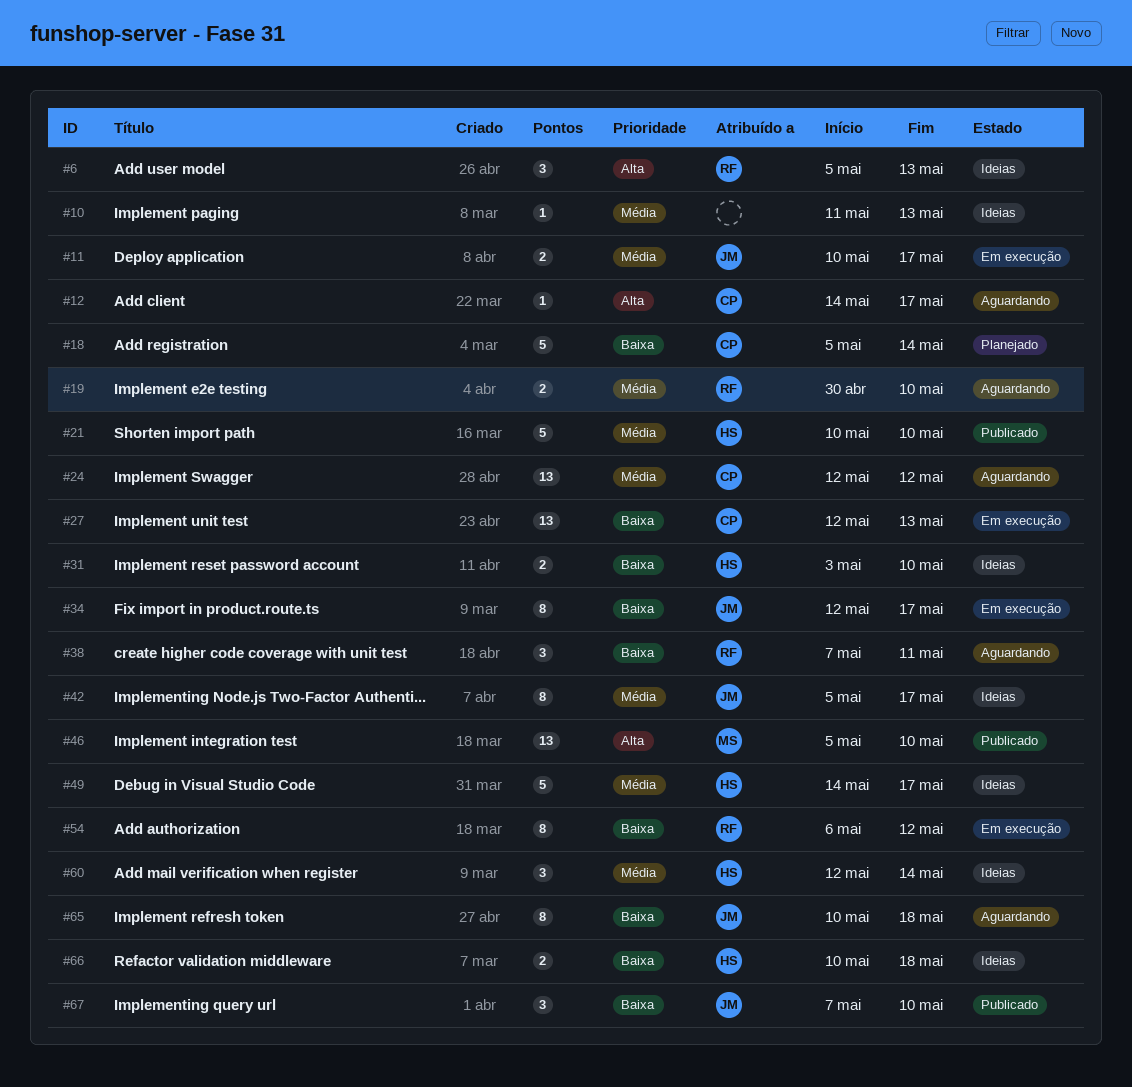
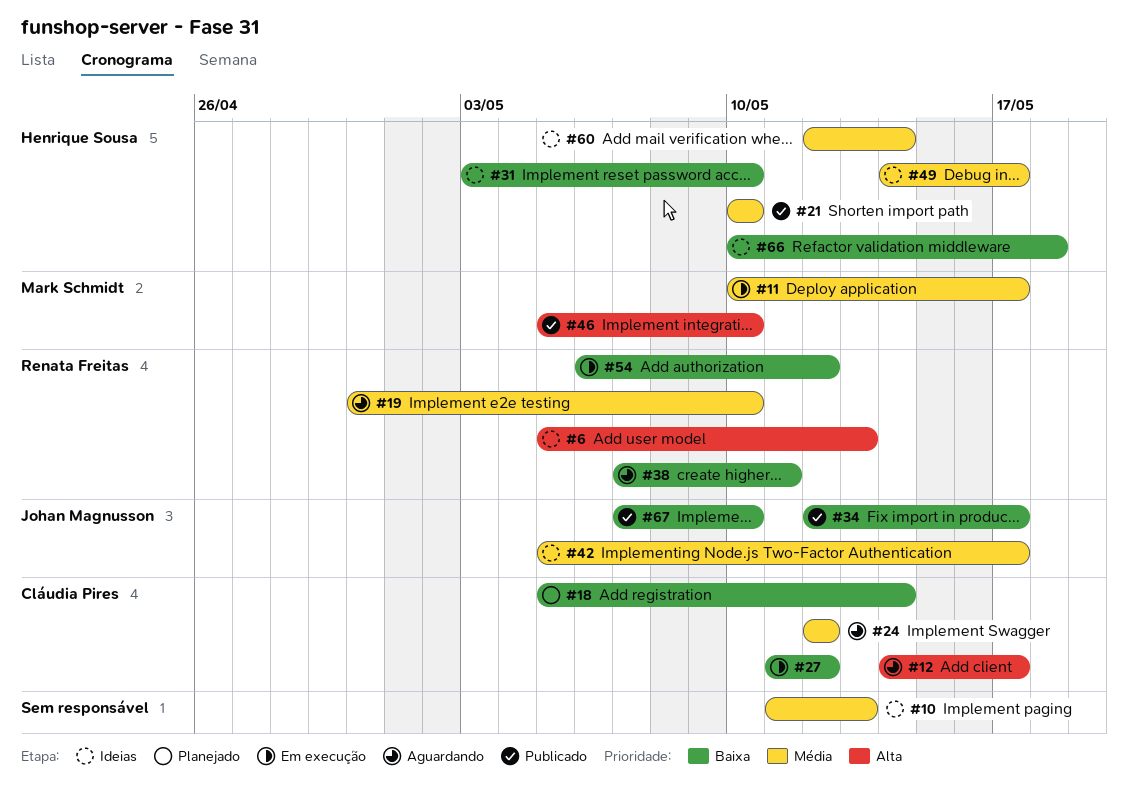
#11, owner: Johan Magnusson -> Mark Schmidt
#27, start: May 12 -> May 11
#27, due: May 13 -> May 12
#34, status: Em execução -> Publicado
#65: present -> none

